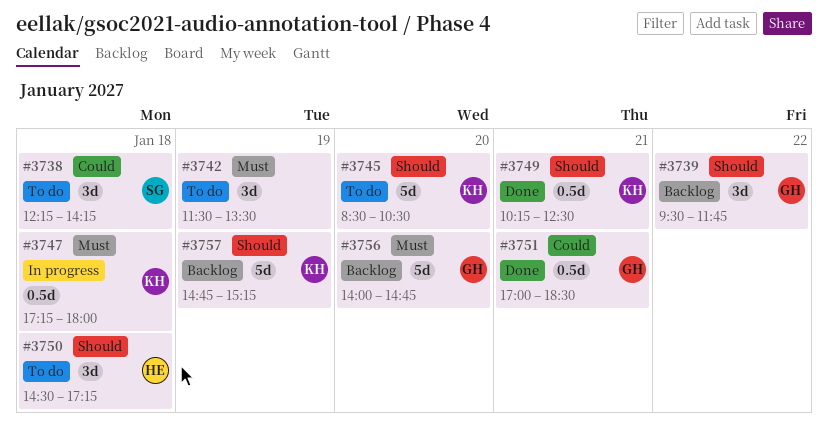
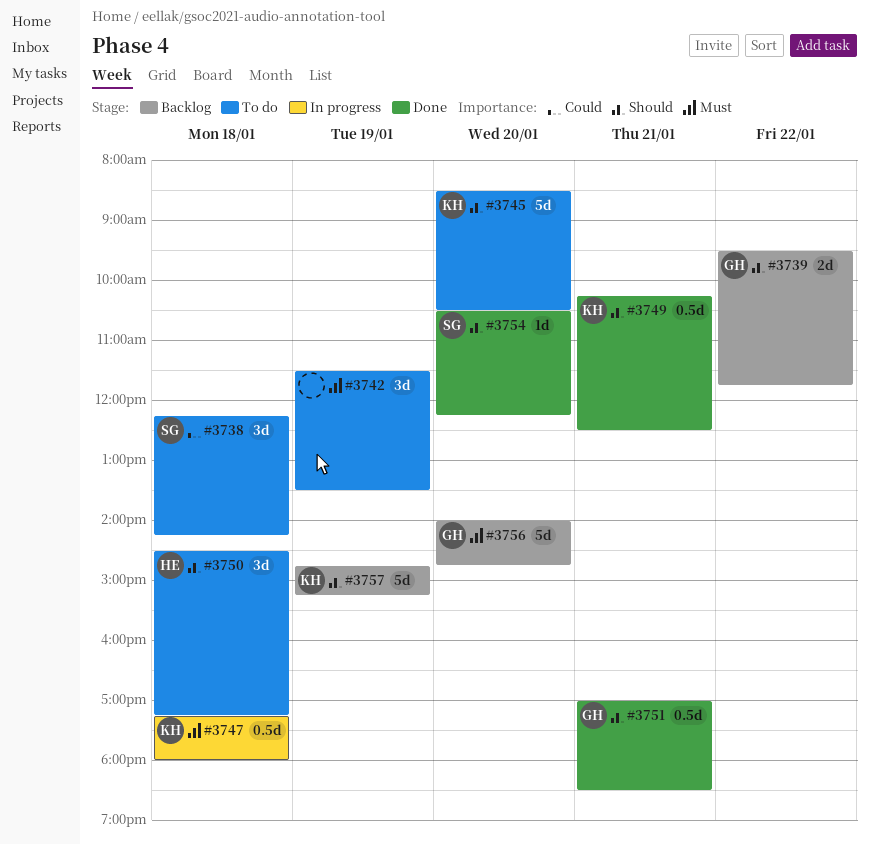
#3739, estimate: 3d -> 2d
#3751, priority: Could -> Should
#3754: none -> present

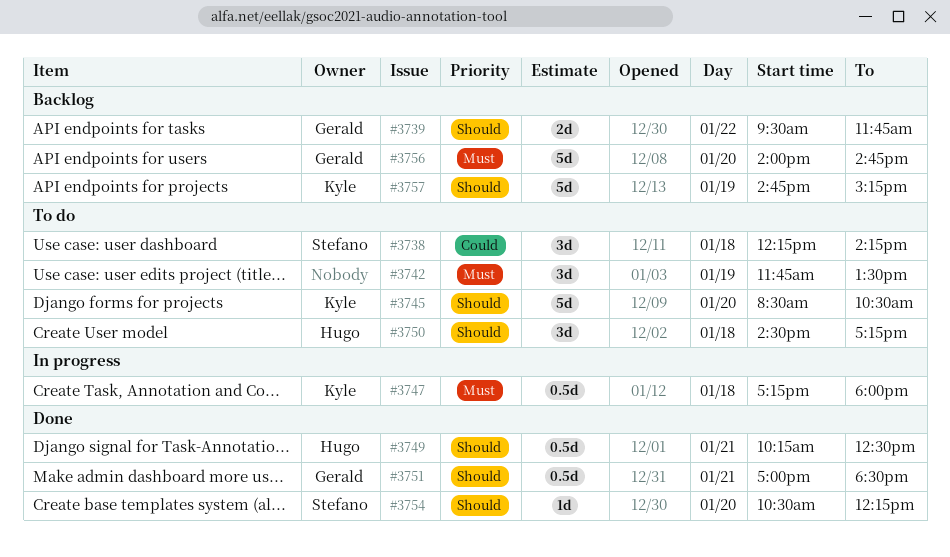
#3742, begins: 11:30 -> 11:45
#3749, owner: Kyle -> Hugo

